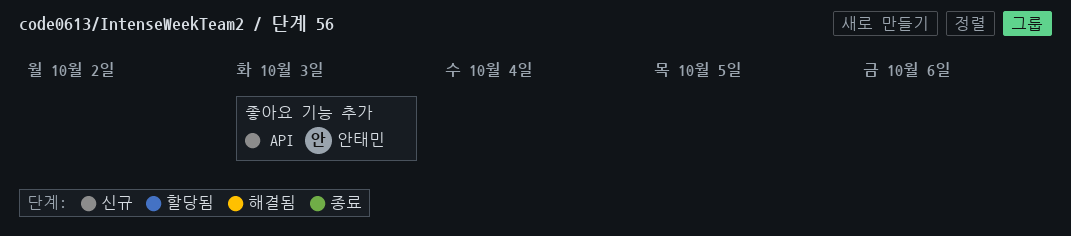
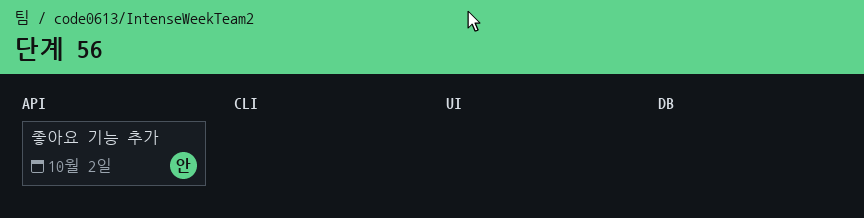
좋아요 기능 추가, due: Oct 3 -> Oct 2

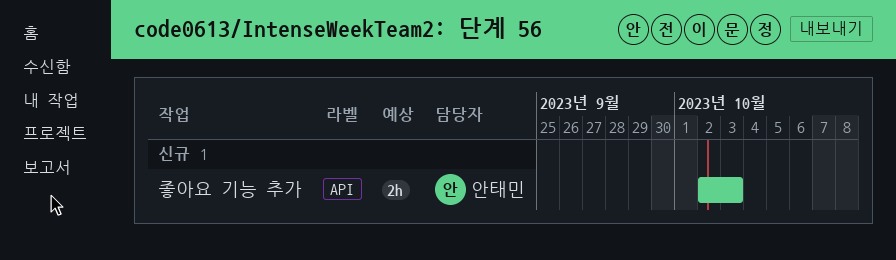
좋아요 기능 추가, due: Oct 2 -> Oct 3

